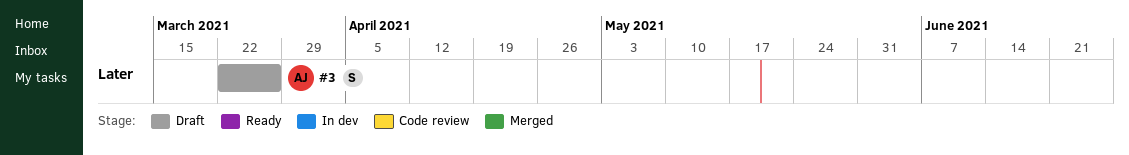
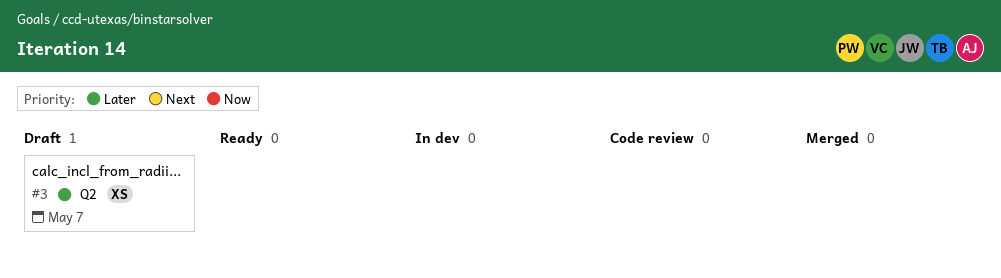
#3, estimate: S -> XS
#3, due: Mar 26 -> May 7

